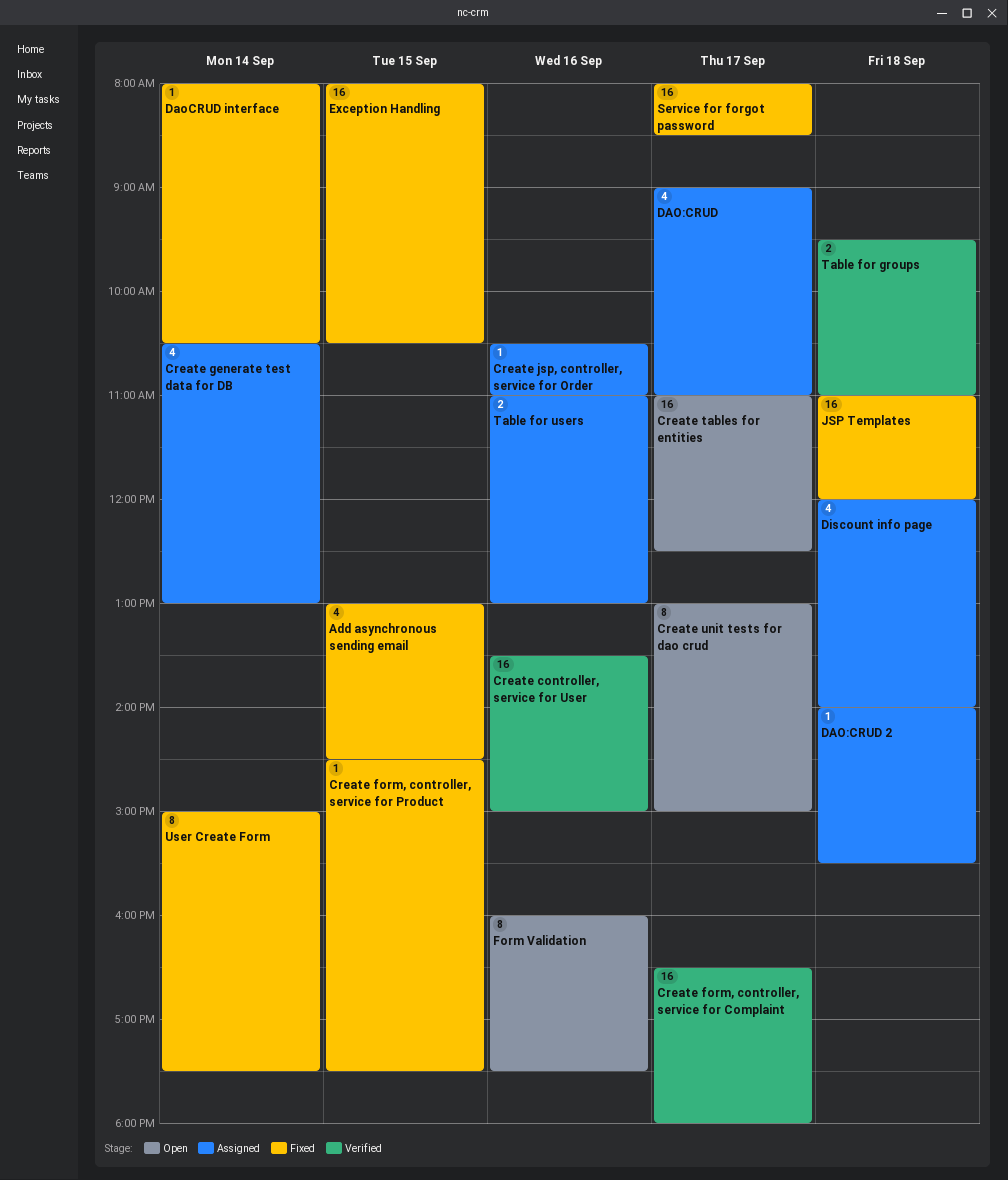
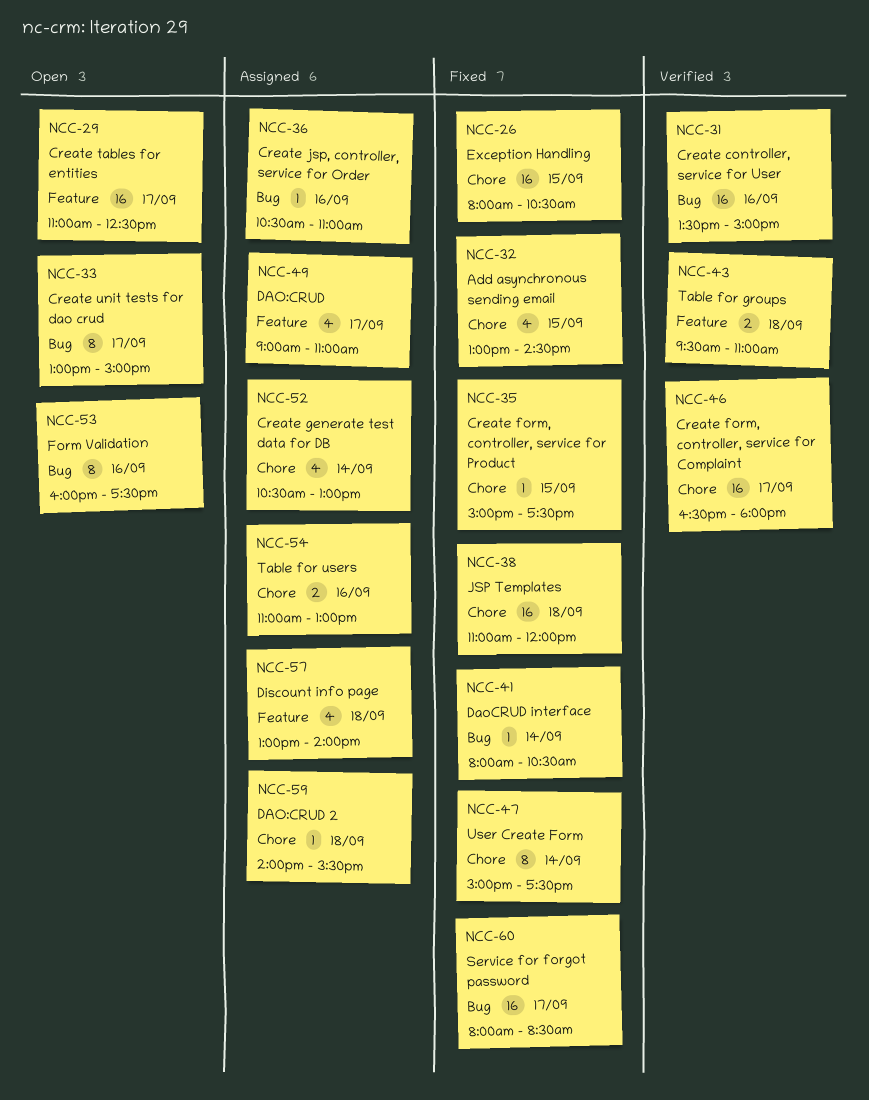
Create form, controller, service for Product, begins: 14:30 -> 15:00
Discount info page, begins: 12:00 -> 13:00

